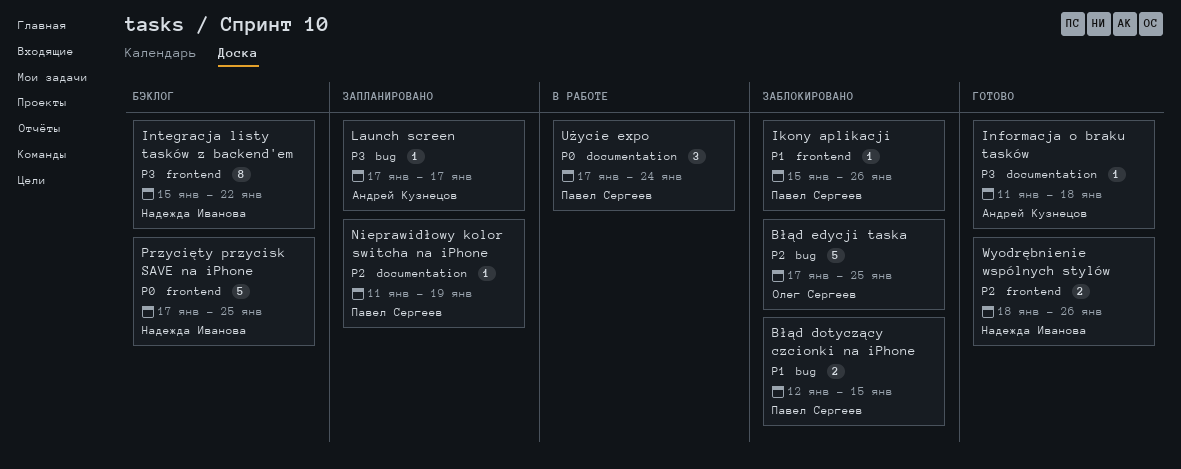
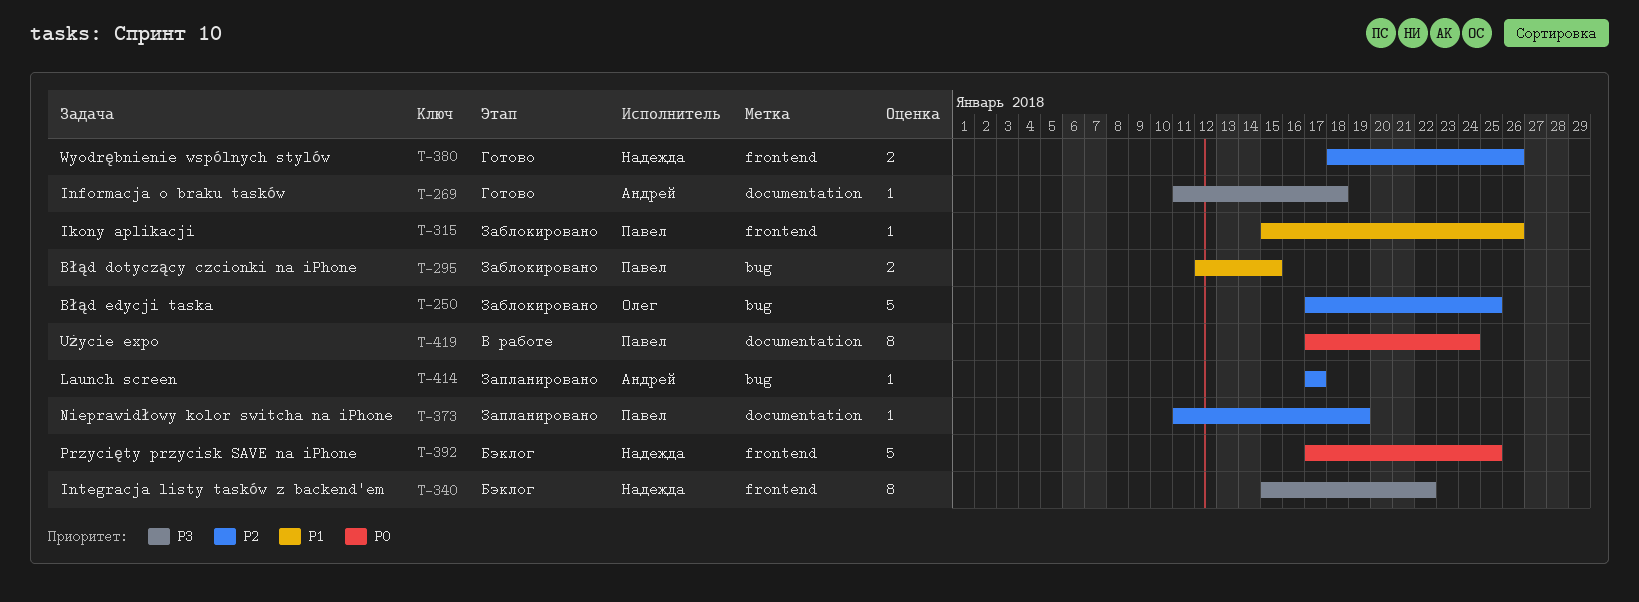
Launch screen, priority: P3 -> P2
Użycie expo, estimate: 3 -> 8

